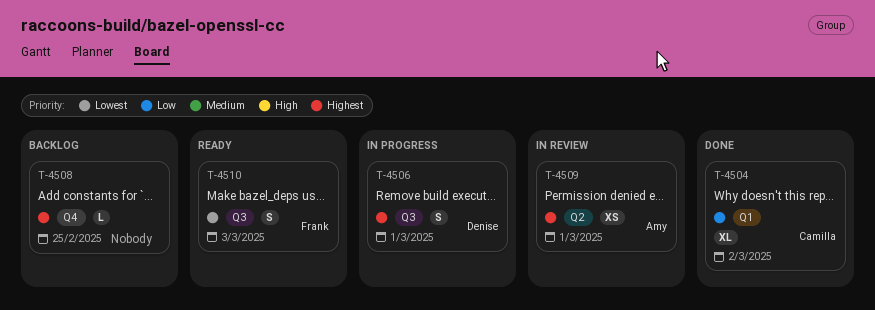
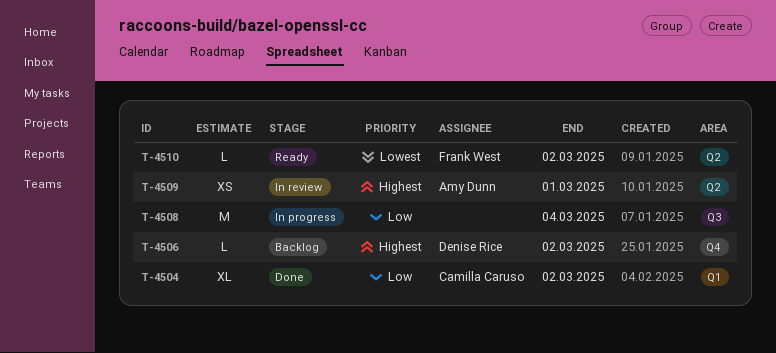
T-4506, status: In progress -> Backlog
T-4506, label: Q3 -> Q4
T-4506, estimate: S -> L
T-4506, due: Mar 1 -> Mar 2
T-4508, status: Backlog -> In progress
T-4508, priority: Highest -> Low
T-4508, label: Q4 -> Q3
T-4508, estimate: L -> M
T-4508, due: Feb 25 -> Mar 4
T-4510, label: Q3 -> Q2
T-4510, estimate: S -> L
T-4510, due: Mar 3 -> Mar 2

